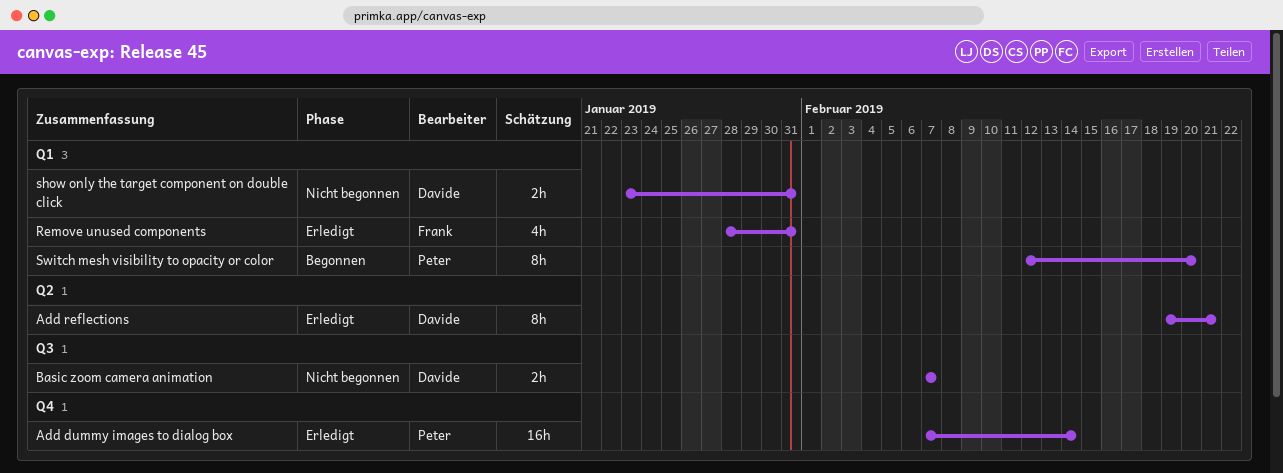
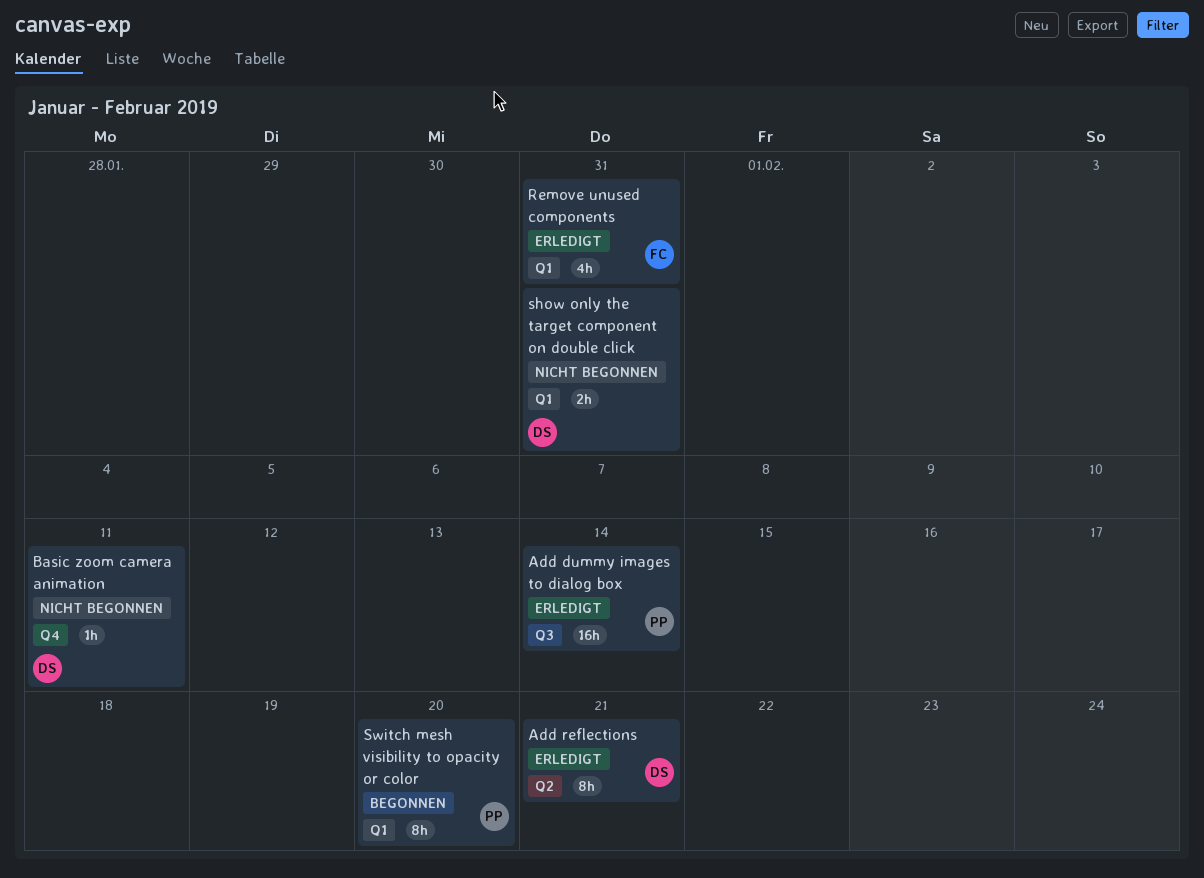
Add dummy images to dialog box, label: Q4 -> Q3
Basic zoom camera animation, label: Q3 -> Q4
Basic zoom camera animation, estimate: 2h -> 1h
Basic zoom camera animation, due: Feb 7 -> Feb 11

